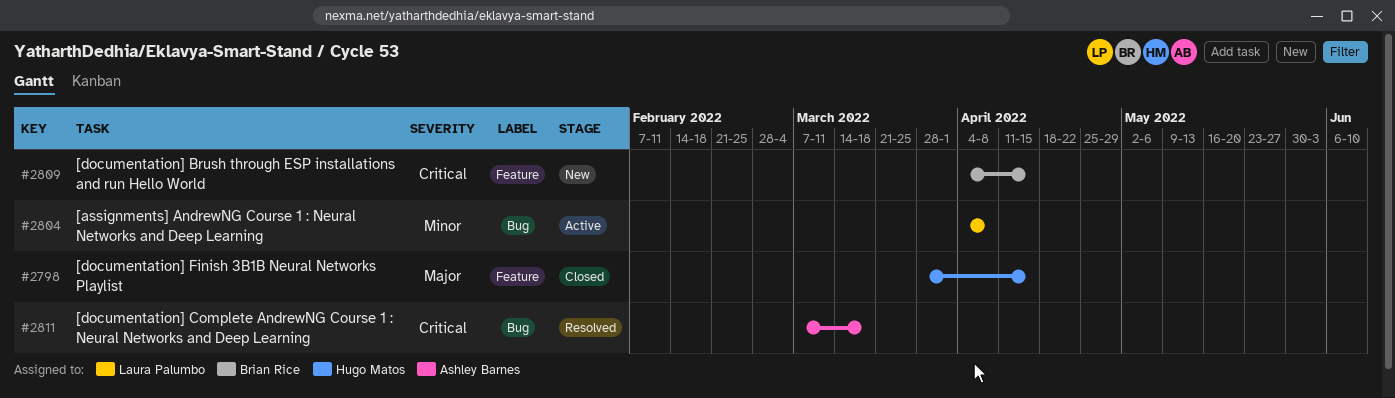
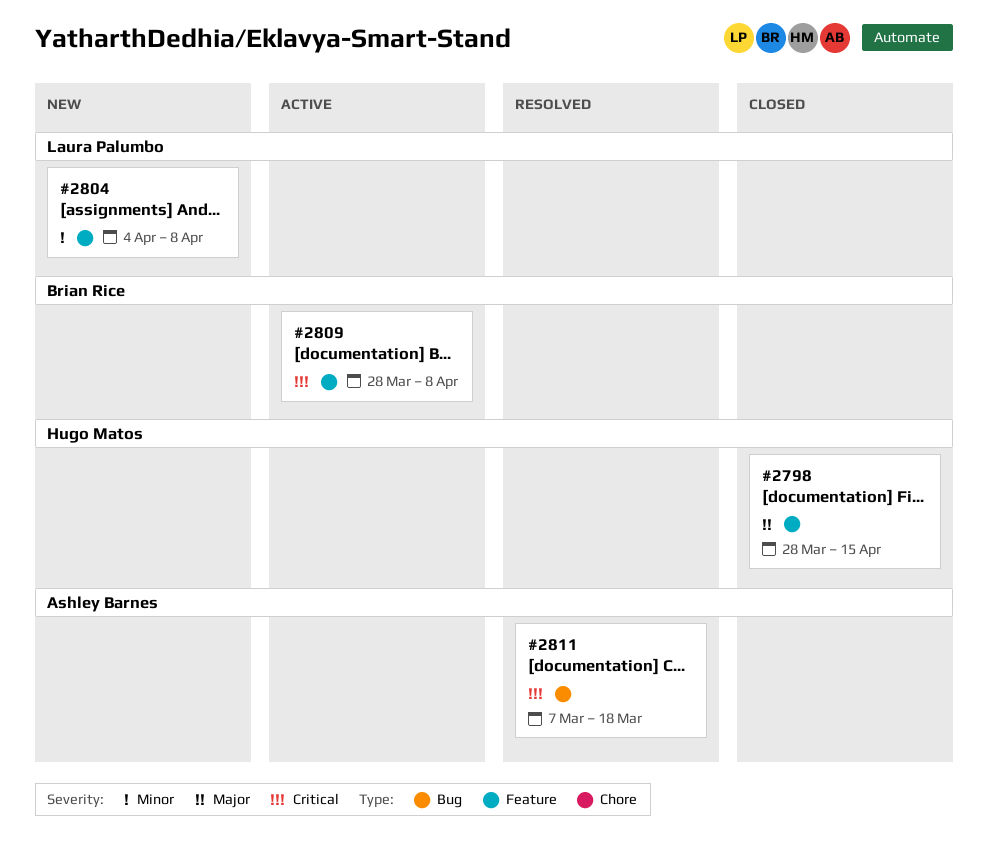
#2804, status: Active -> New
#2804, label: Bug -> Feature
#2809, status: New -> Active
#2809, start: Apr 4 -> Mar 28
#2809, due: Apr 15 -> Apr 8

